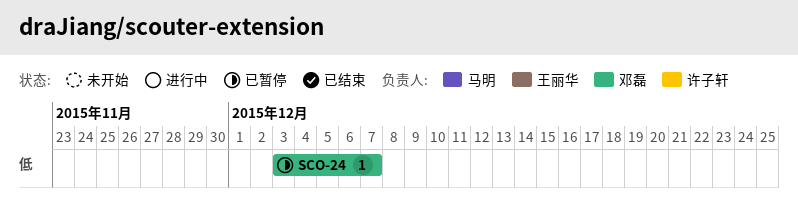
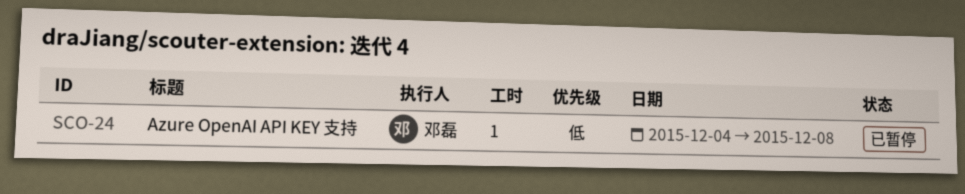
SCO-24, start: Dec 3 -> Dec 4
SCO-24, due: Dec 7 -> Dec 8

